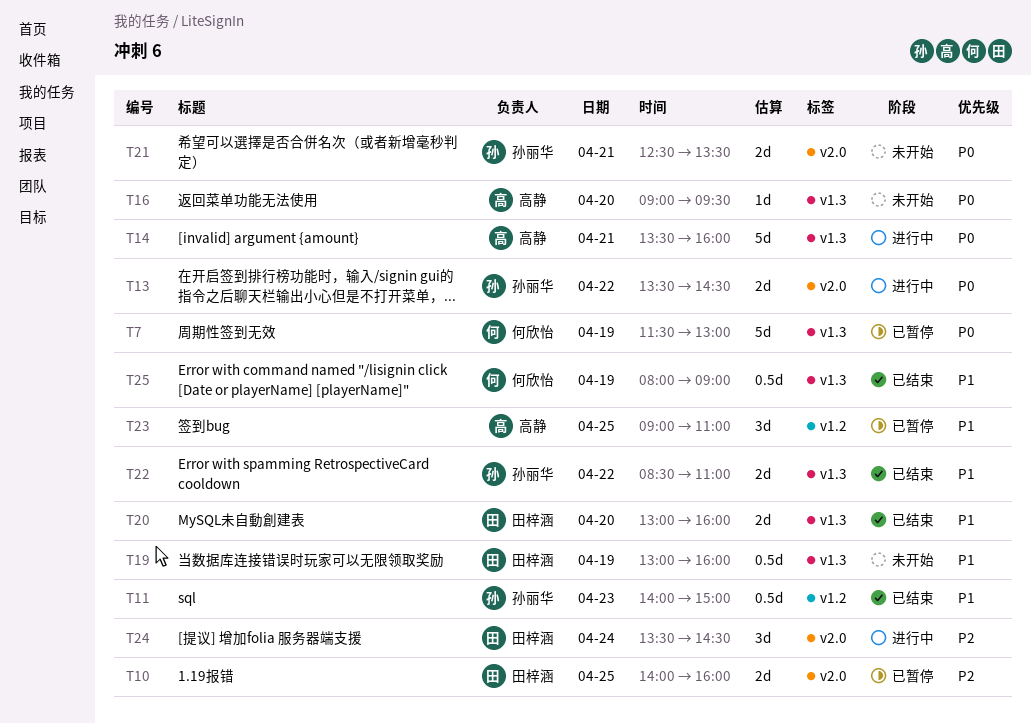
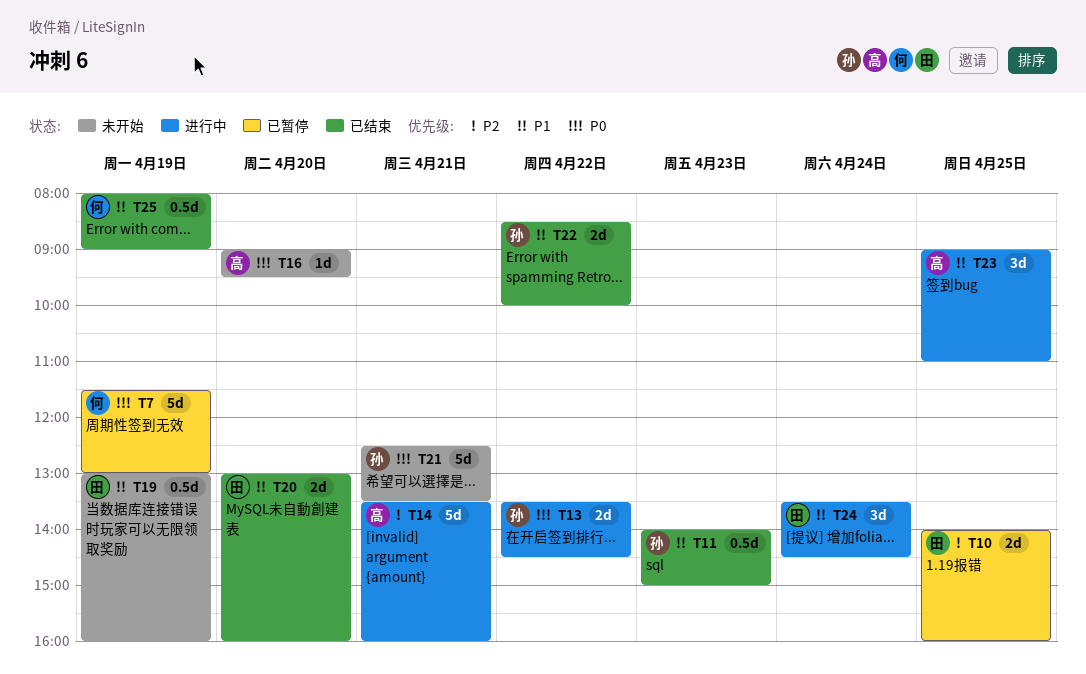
T14, priority: P0 -> P2
T21, estimate: 2d -> 5d
T22, ends: 11:00 -> 10:00
T23, status: 已暂停 -> 进行中
T24, priority: P2 -> P1

